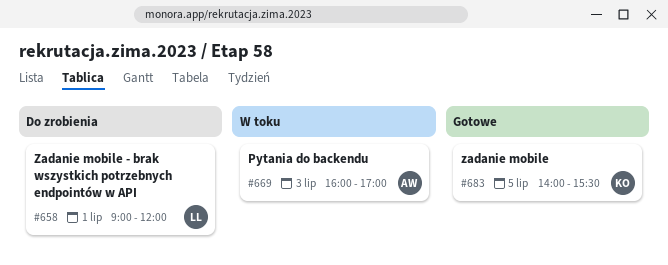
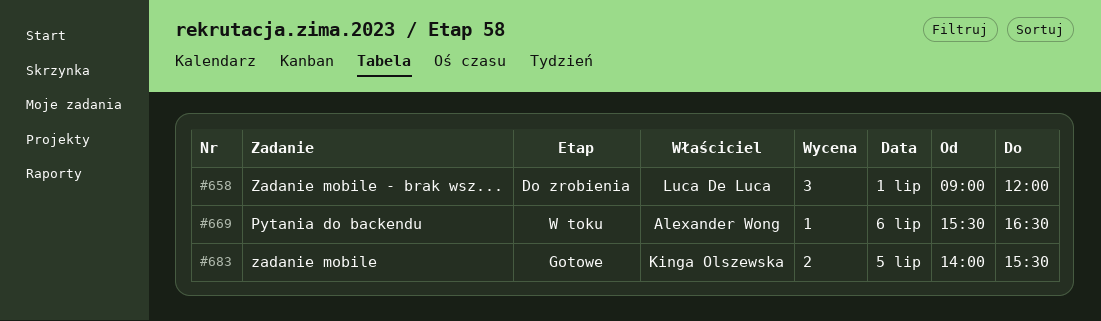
#669, day: Jul 3 -> Jul 6
#669, begins: 16:00 -> 15:30
#669, ends: 17:00 -> 16:30

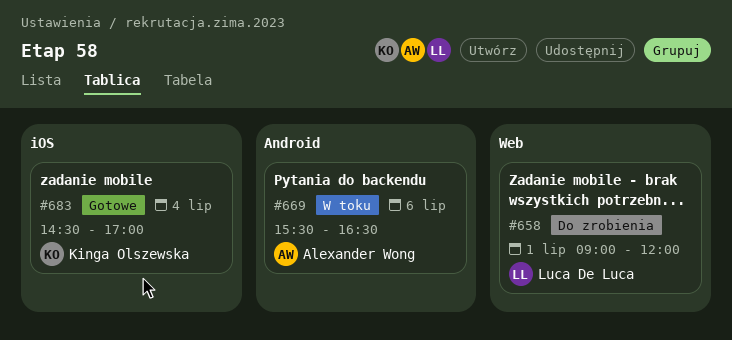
#683, day: Jul 5 -> Jul 4
#683, begins: 14:00 -> 14:30
#683, ends: 15:30 -> 17:00

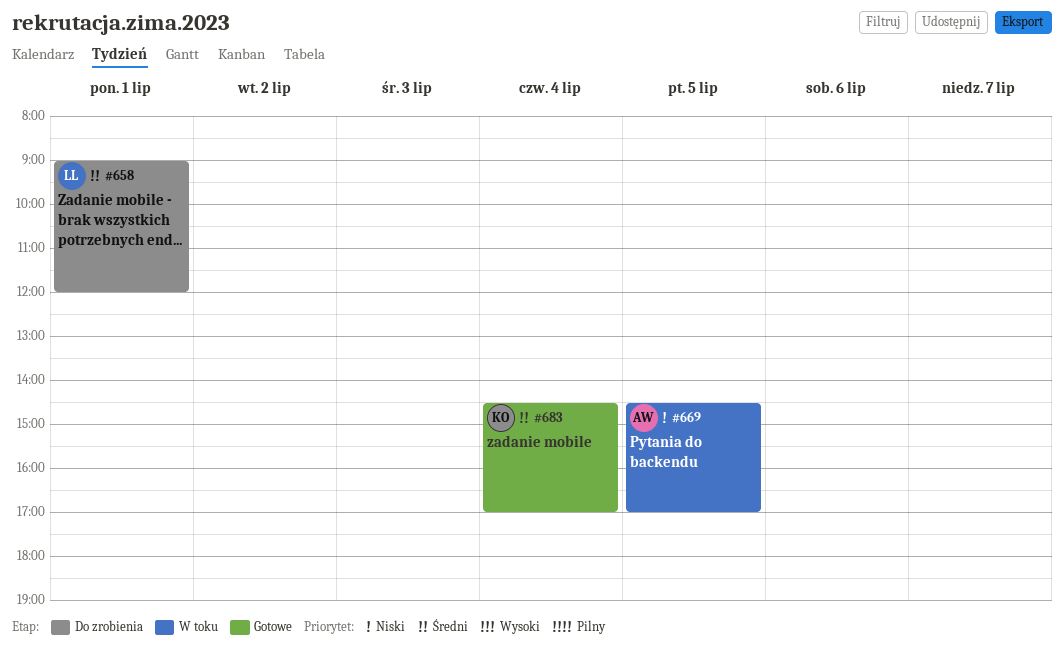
#669, day: Jul 6 -> Jul 5
#669, begins: 15:30 -> 14:30
#669, ends: 16:30 -> 17:00

